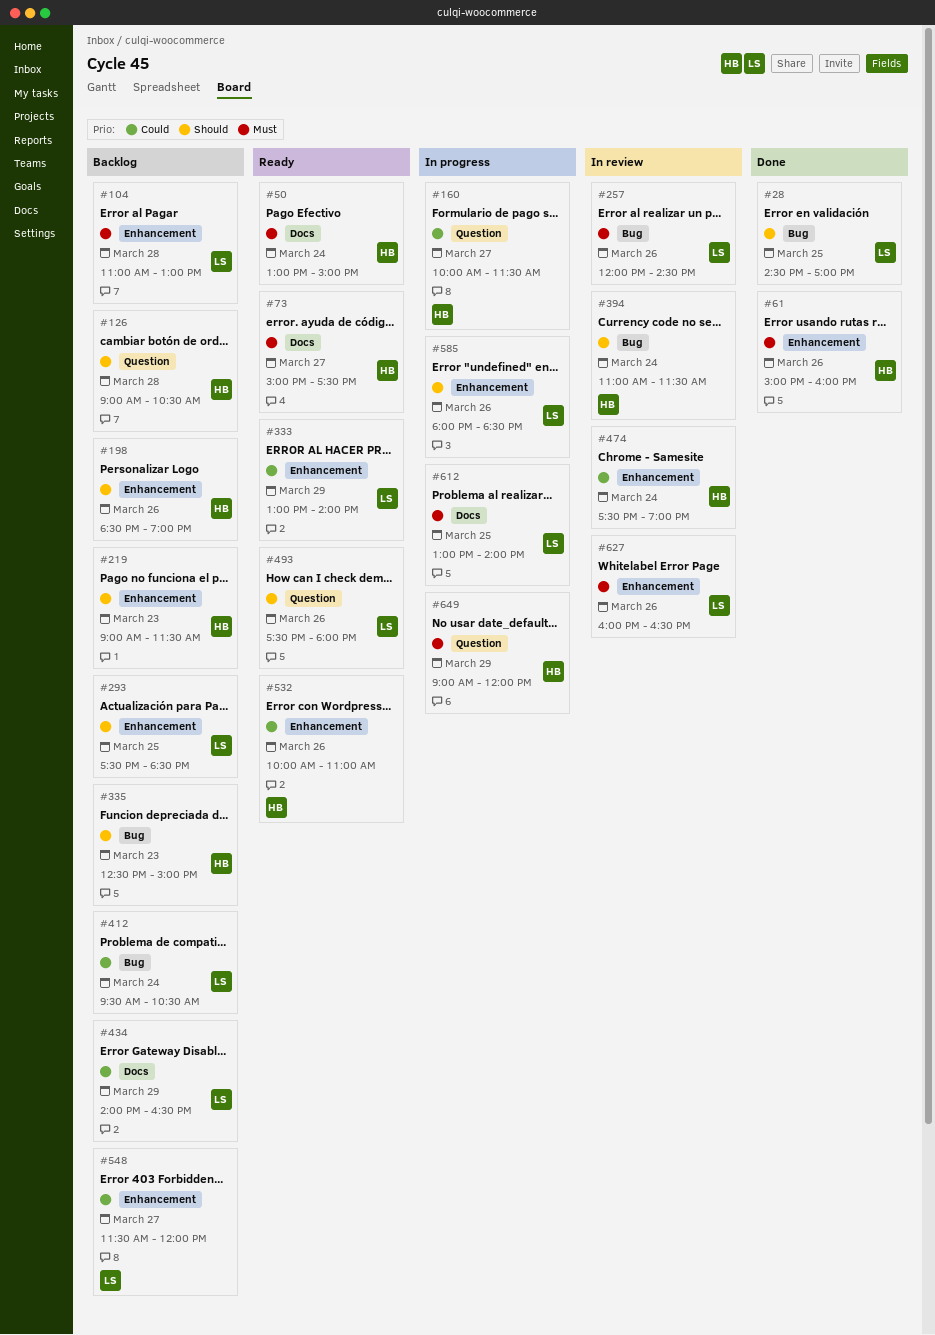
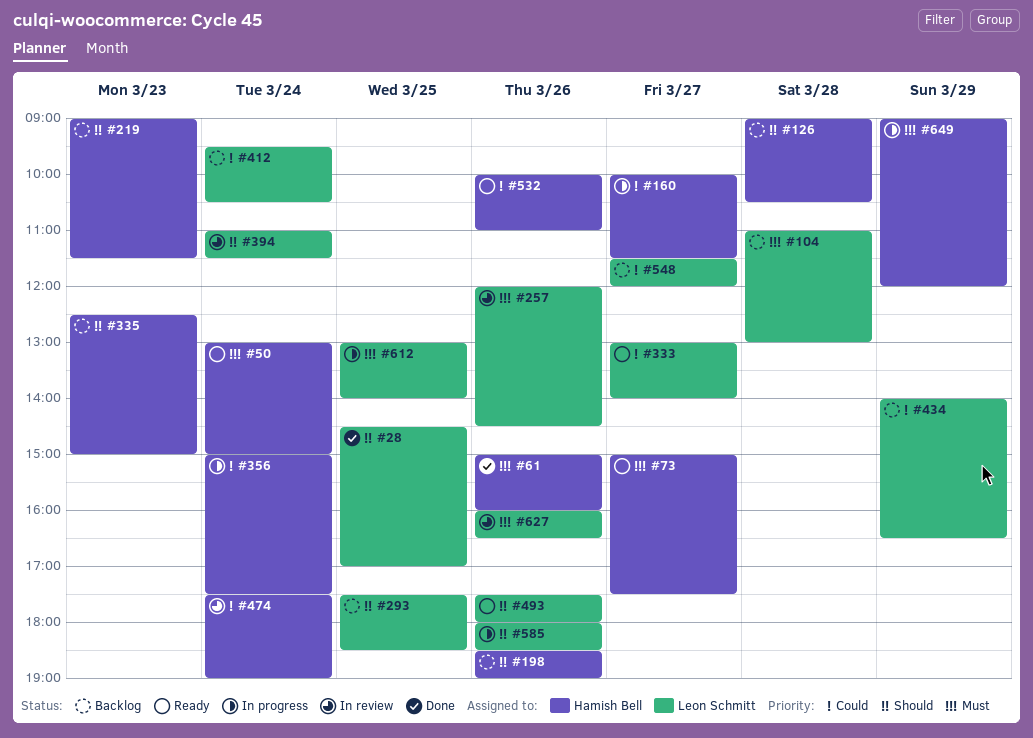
#333, day: Mar 29 -> Mar 27
#356: none -> present
#394, owner: Hamish Bell -> Leon Schmitt

